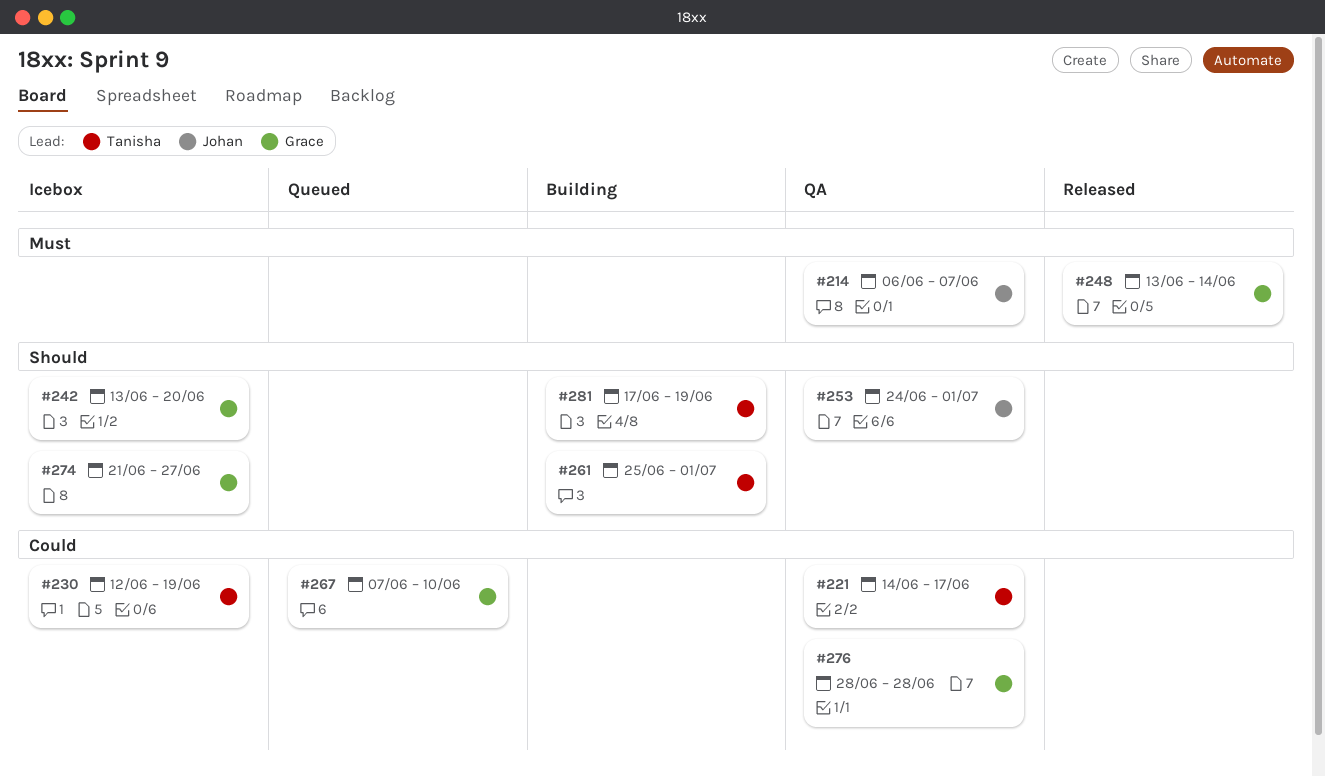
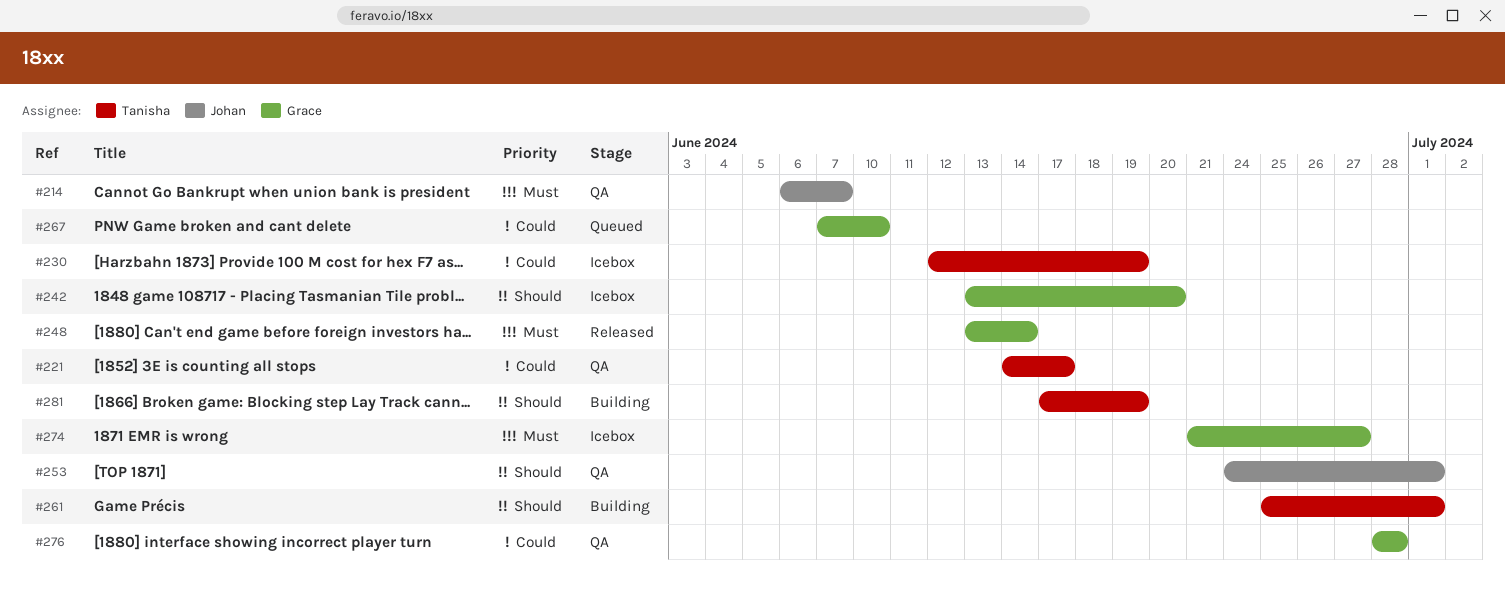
#274, priority: Should -> Must

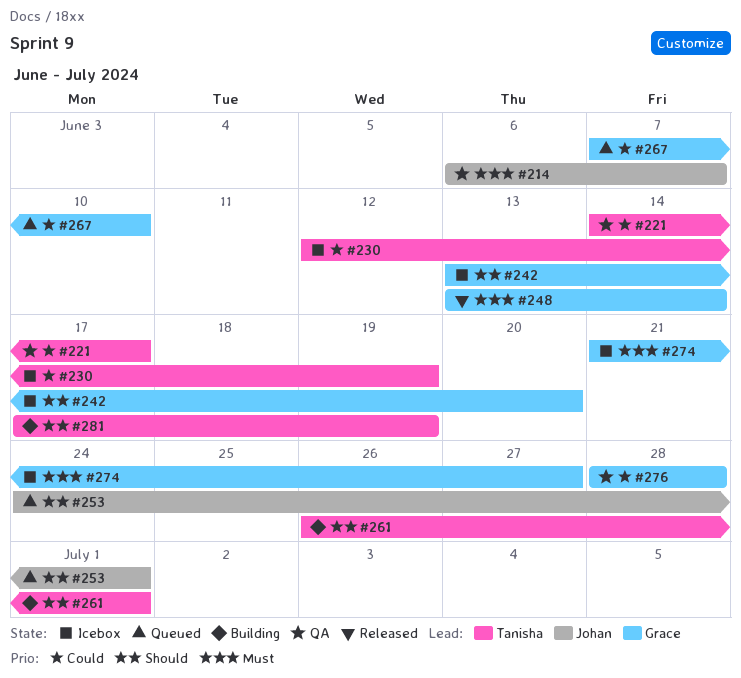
#253, status: QA -> Queued
#261, start: Jun 25 -> Jun 26

